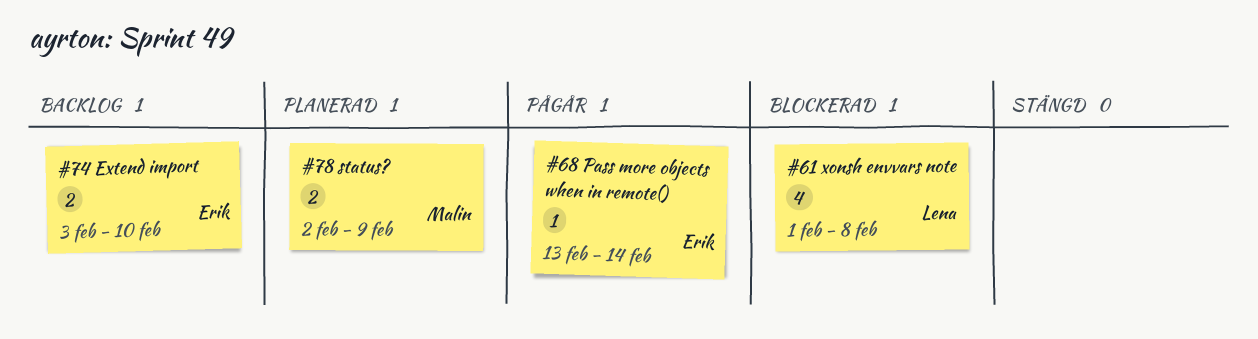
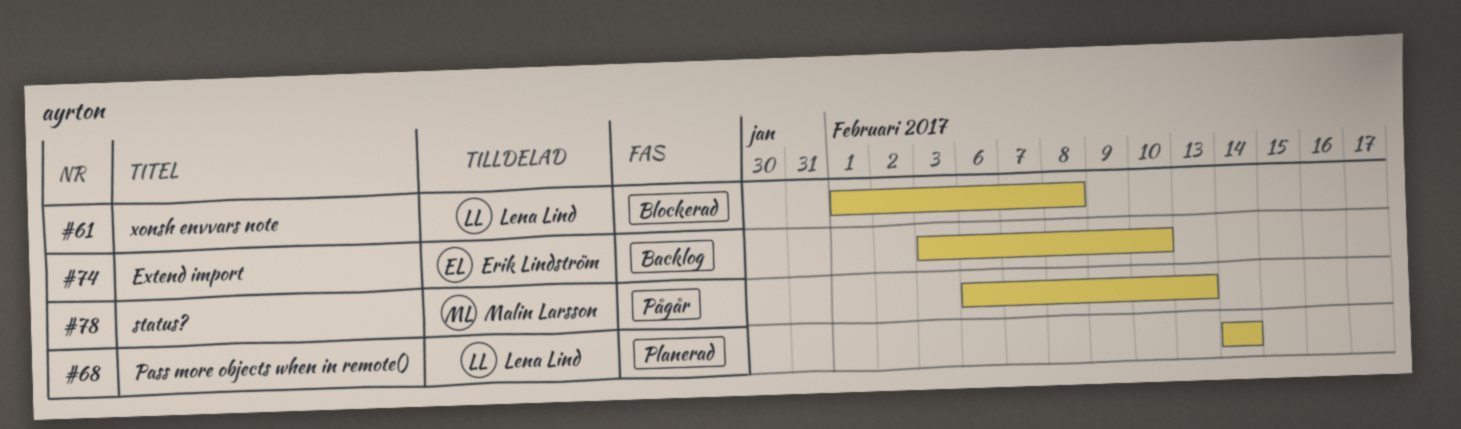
#68, status: Pågår -> Planerad
#68, owner: Erik Lindström -> Lena Lind
#68, start: Feb 13 -> Feb 14
#78, status: Planerad -> Pågår
#78, start: Feb 2 -> Feb 6
#78, due: Feb 9 -> Feb 13

